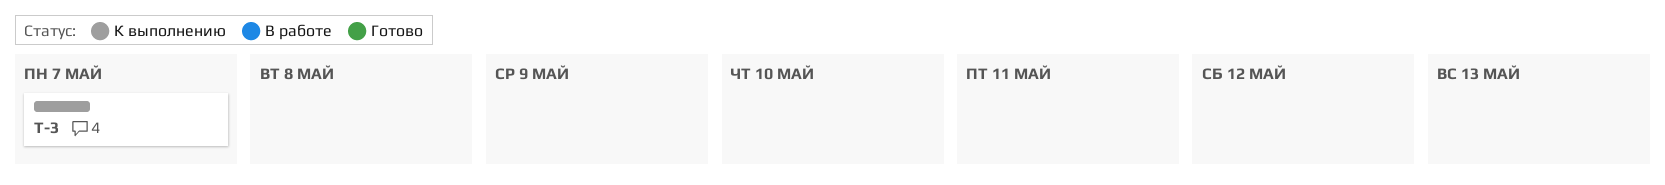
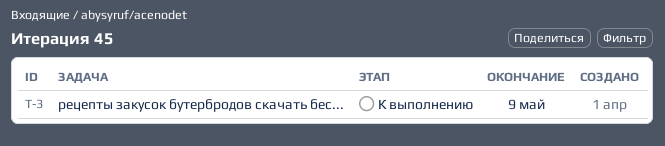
T-3, due: May 7 -> May 9

